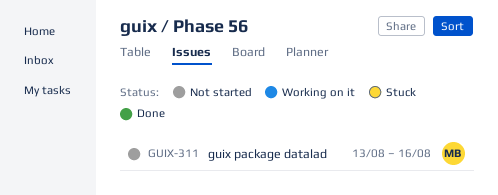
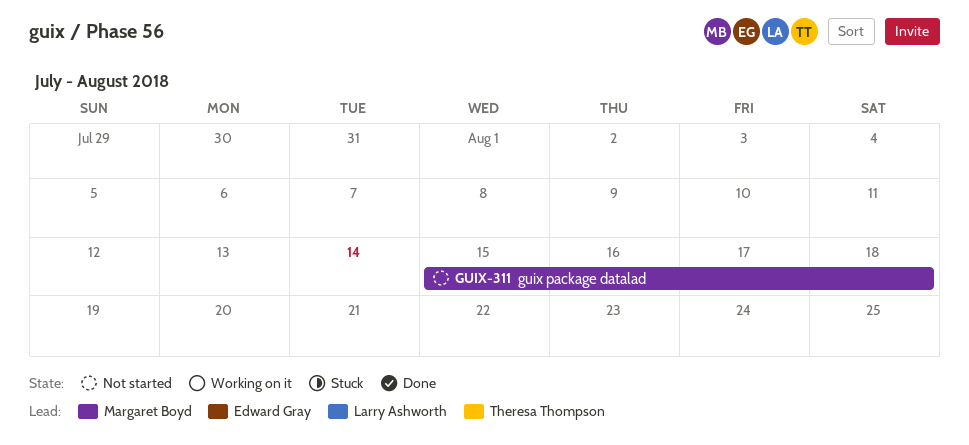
GUIX-311, start: Aug 13 -> Aug 15
GUIX-311, due: Aug 16 -> Aug 18

